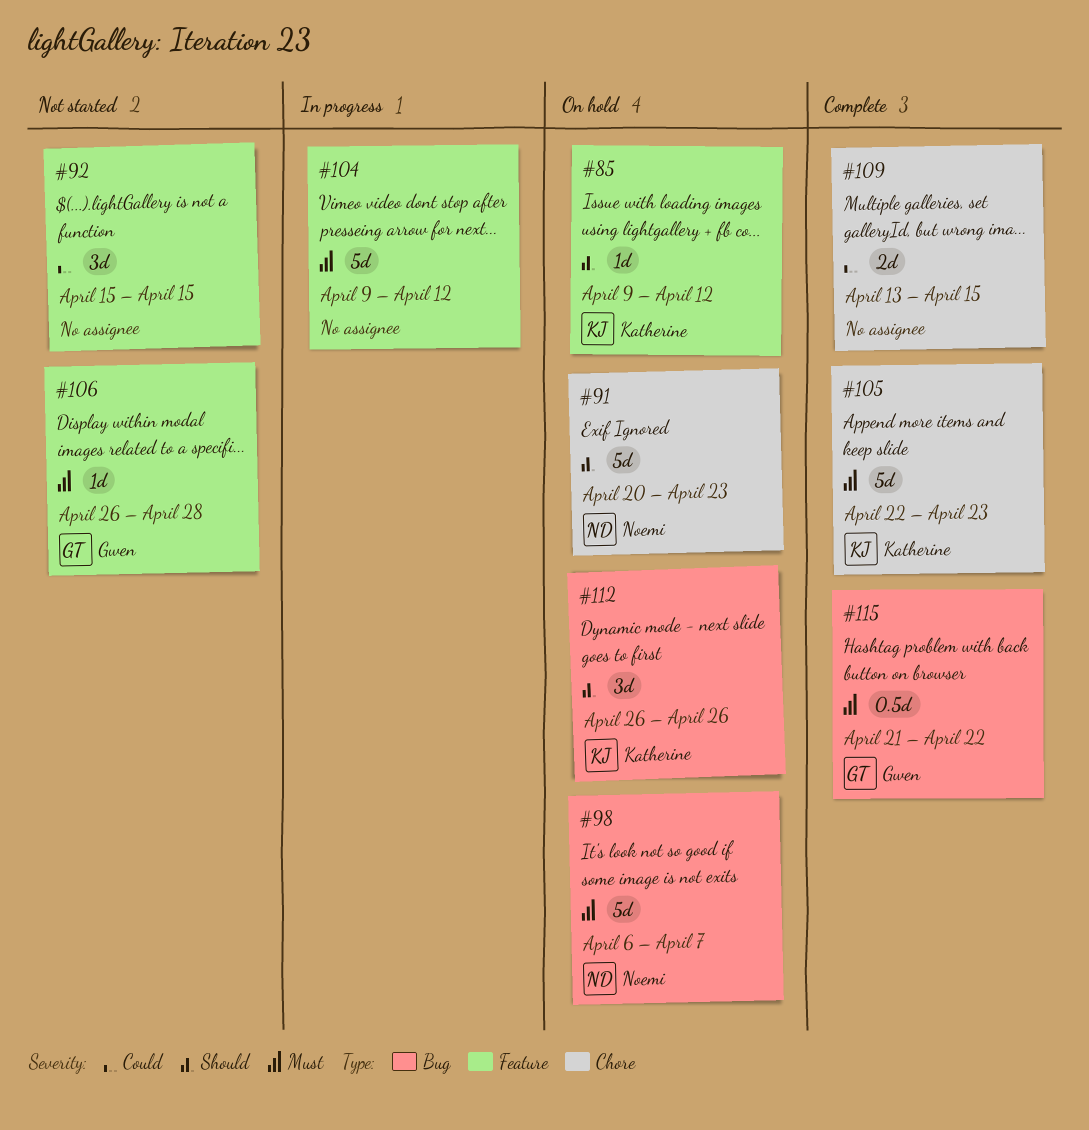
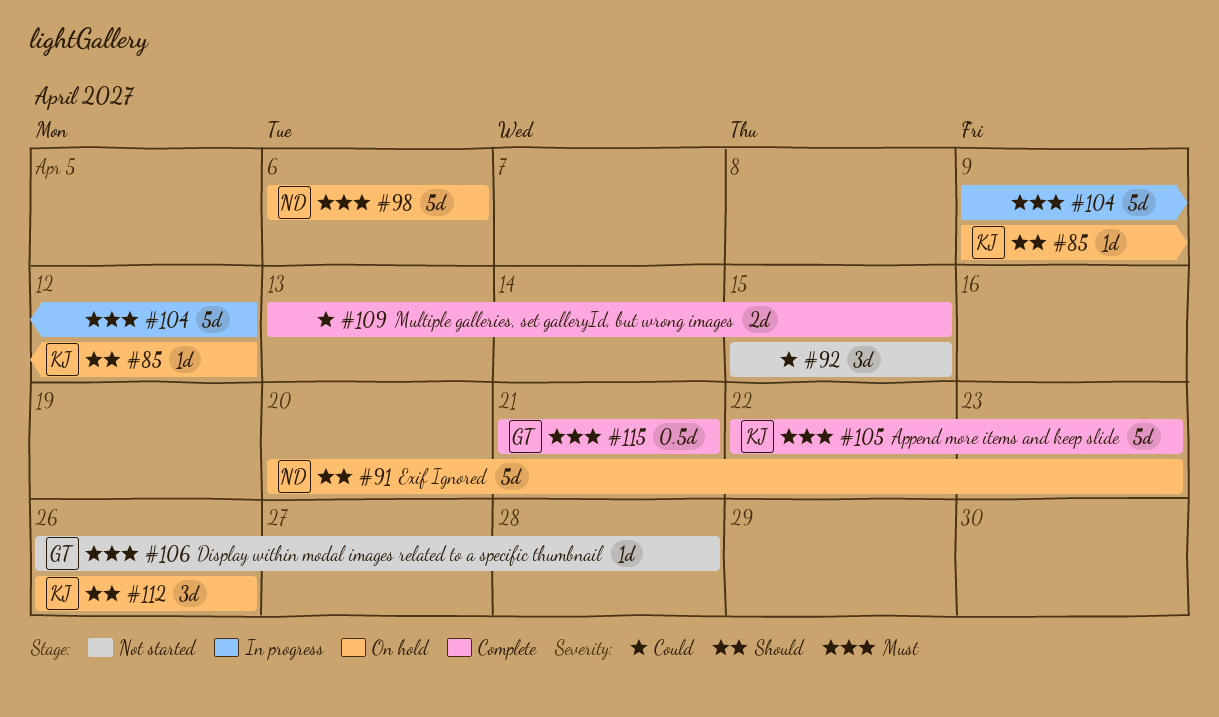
#98, due: Apr 7 -> Apr 6
#115, due: Apr 22 -> Apr 21

